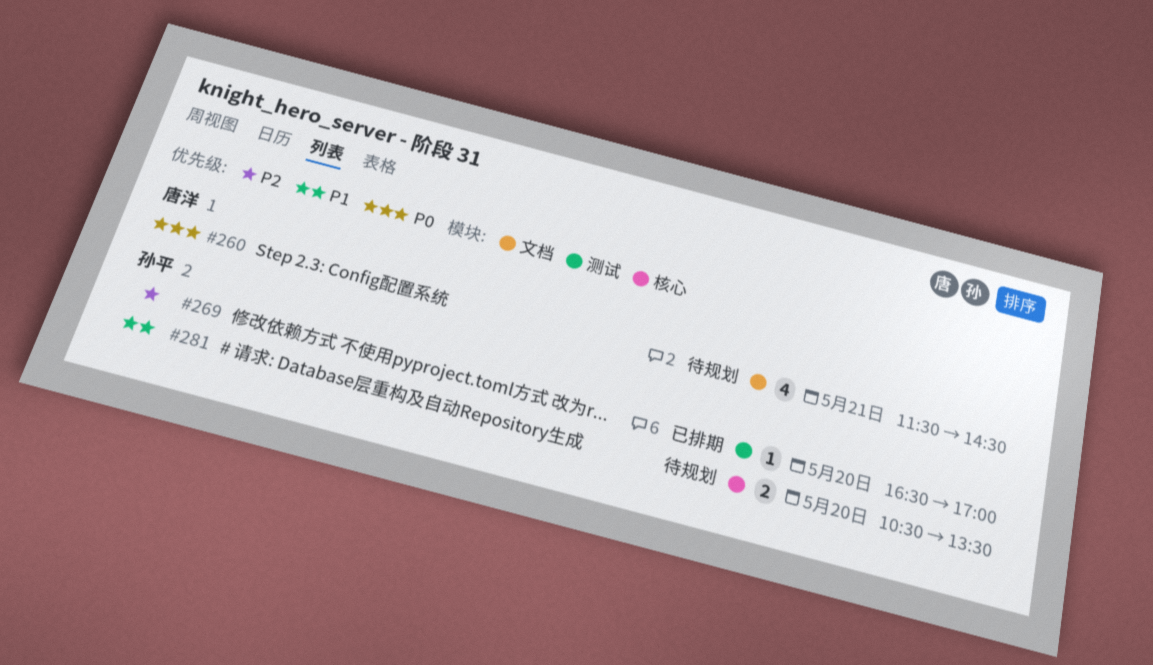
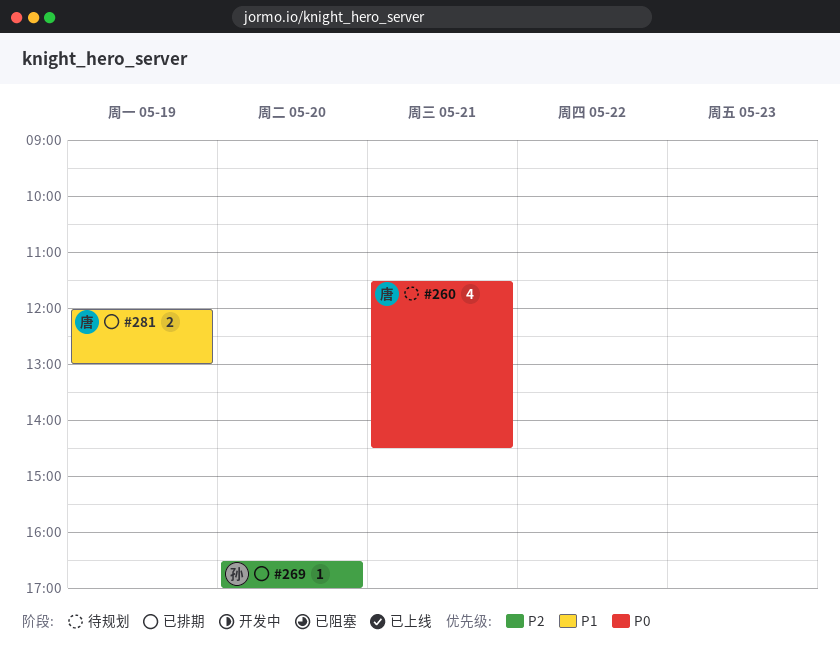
#281, status: 待规划 -> 已排期
#281, owner: 孙平 -> 唐洋
#281, day: May 20 -> May 19
#281, begins: 10:30 -> 12:00
#281, ends: 13:30 -> 13:00

